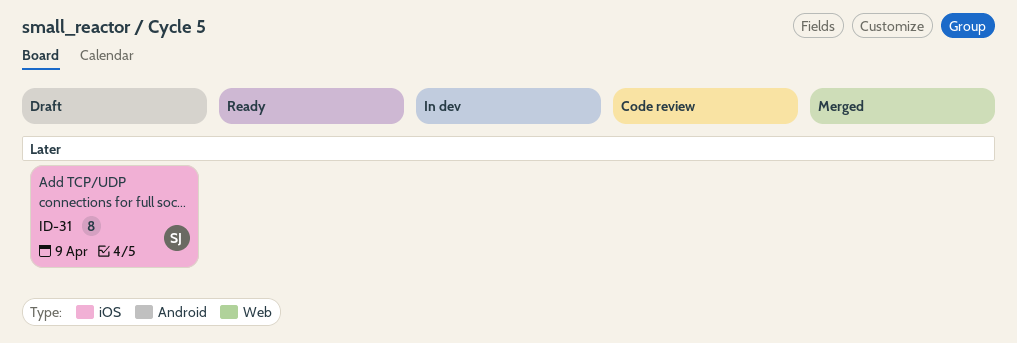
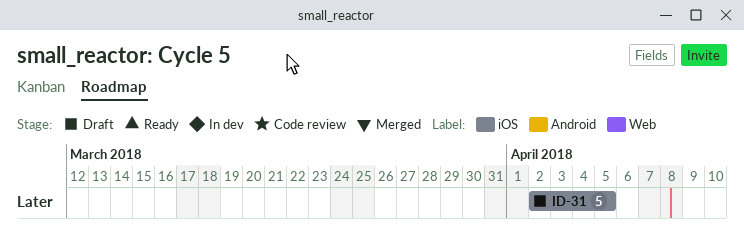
ID-31, estimate: 8 -> 5
ID-31, due: Apr 9 -> Apr 5

